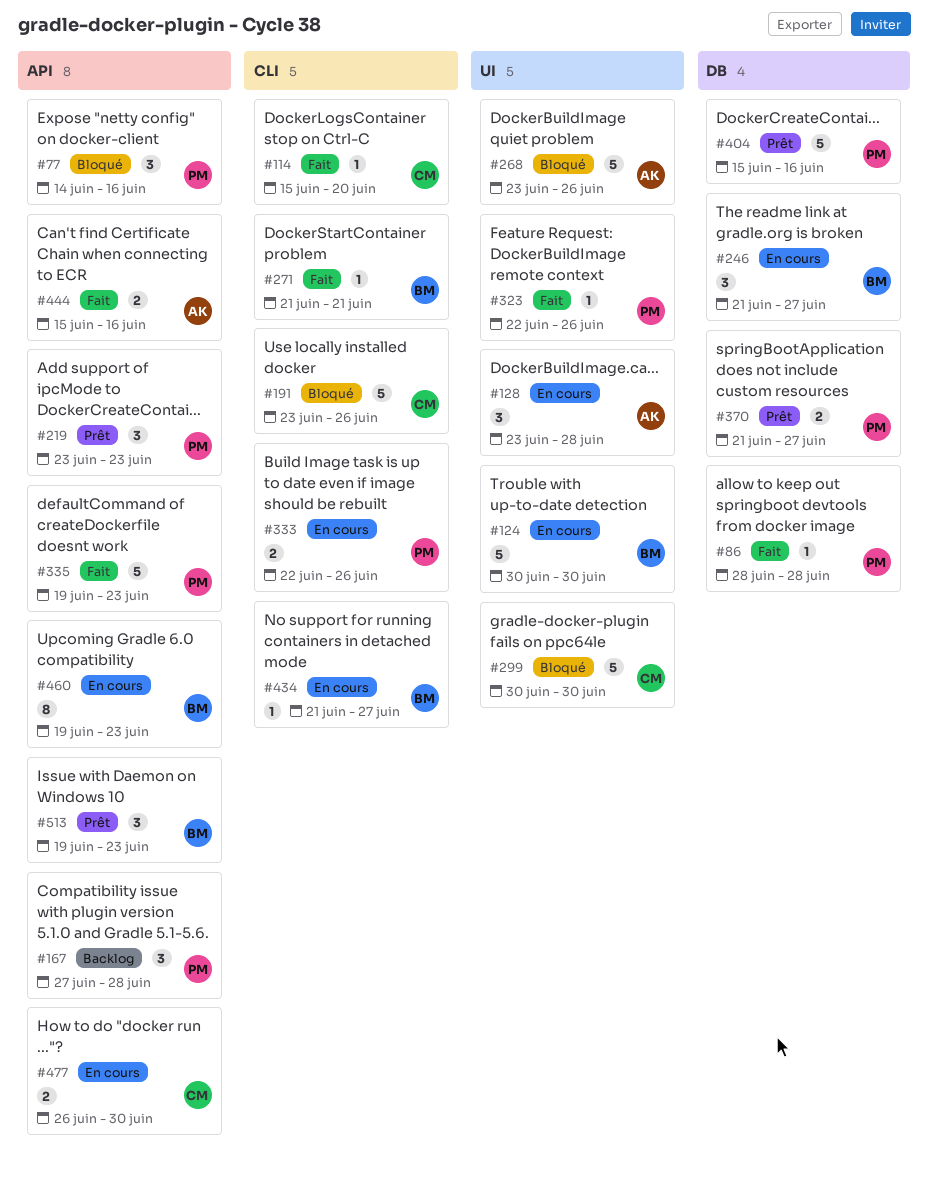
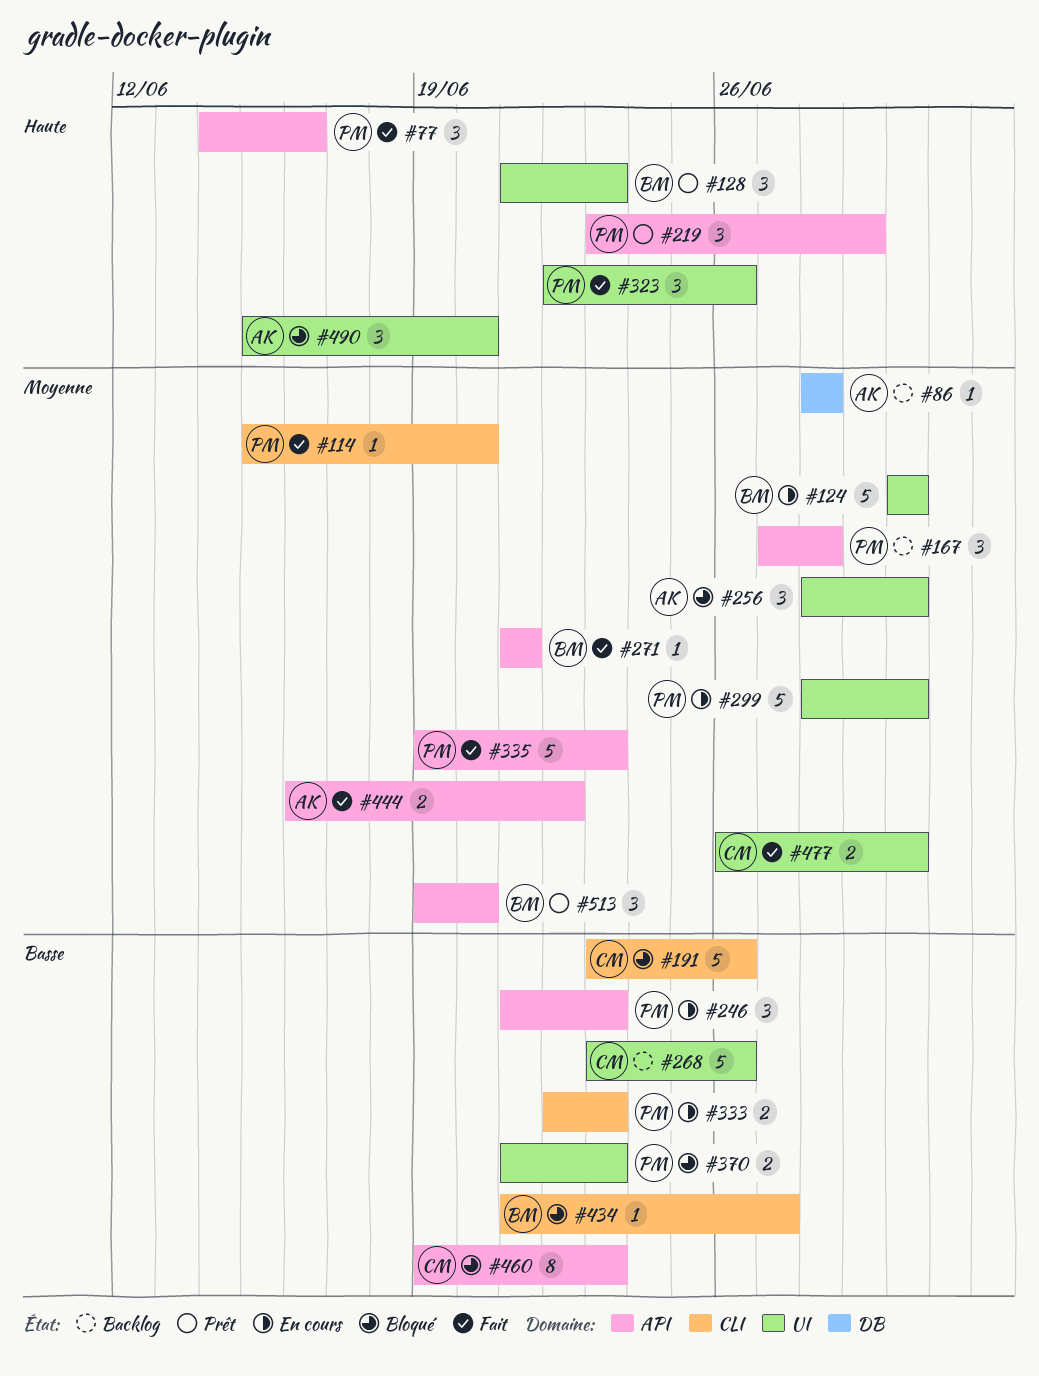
#77, status: Bloqué -> Fait
#86, status: Fait -> Backlog
#86, owner: PM -> AK
#114, owner: CM -> PM
#128, status: En cours -> Prêt
#128, owner: AK -> BM
#128, start: Jun 23 -> Jun 21
#128, due: Jun 28 -> Jun 23
#219, due: Jun 23 -> Jun 29
#246, owner: BM -> PM
#246, label: DB -> API
#246, due: Jun 27 -> Jun 23
#256: none -> present
#268, status: Bloqué -> Backlog
#268, owner: AK -> CM
#271, label: CLI -> API
#299, status: Bloqué -> En cours
#299, owner: CM -> PM
#299, start: Jun 30 -> Jun 28
#323, estimate: 1 -> 3
#333, due: Jun 26 -> Jun 23
#370, status: Prêt -> Bloqué
#370, label: DB -> UI
#370, due: Jun 27 -> Jun 23
#404: present -> none
#434, status: En cours -> Bloqué
#444, start: Jun 15 -> Jun 16
#444, due: Jun 16 -> Jun 22
#460, status: En cours -> Bloqué
#460, owner: BM -> CM
#477, status: En cours -> Fait
#477, label: API -> UI
#490: none -> present
#513, due: Jun 23 -> Jun 20

